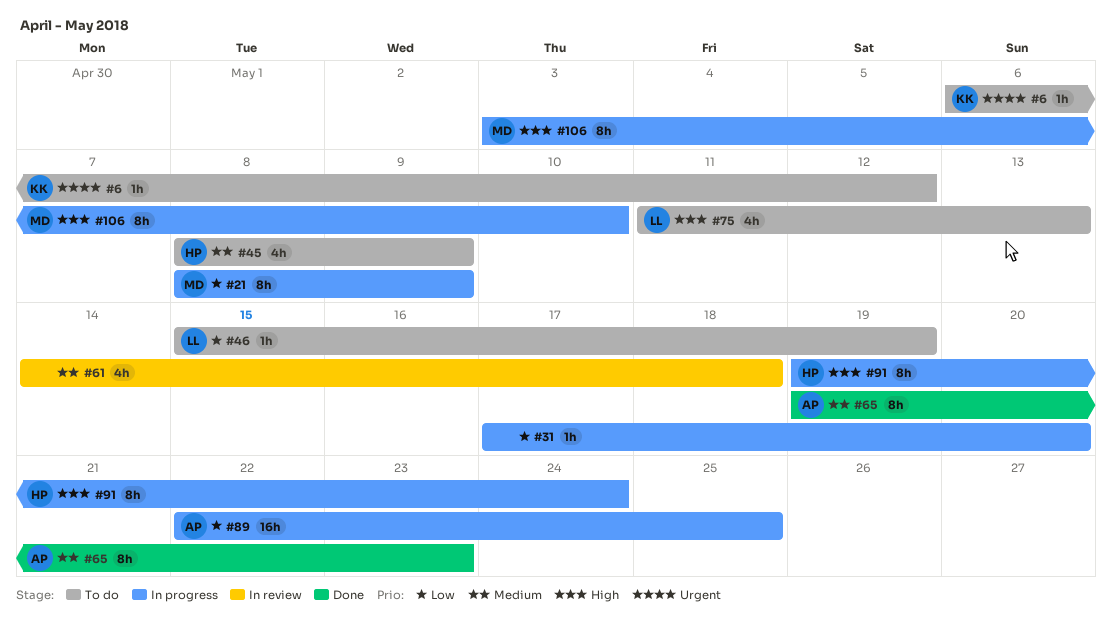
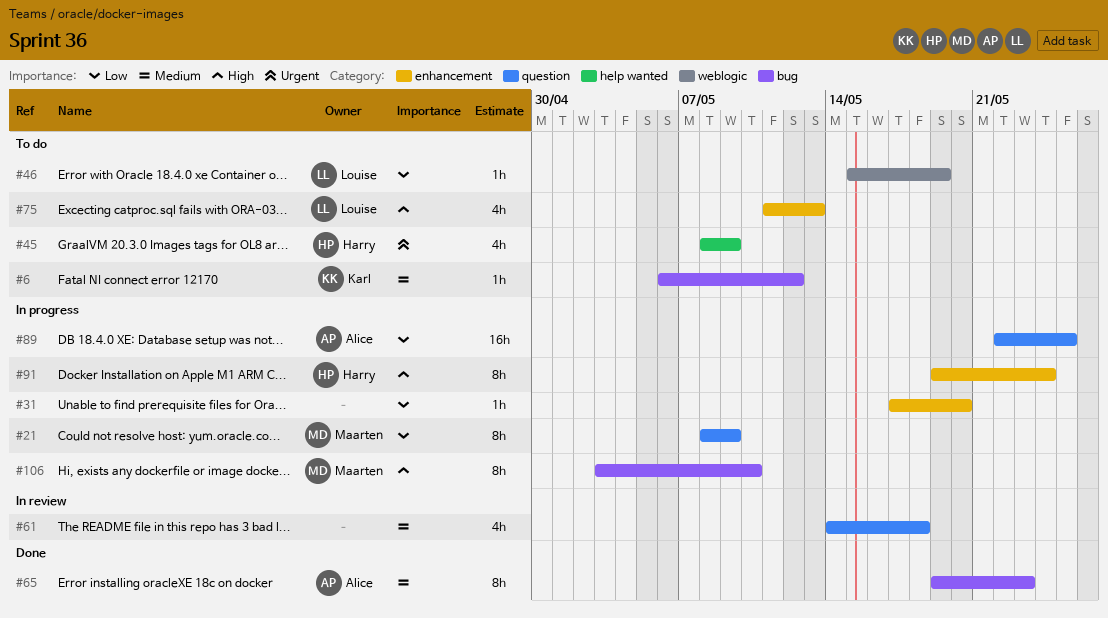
#6, priority: Urgent -> Medium
#45, priority: Medium -> Urgent

